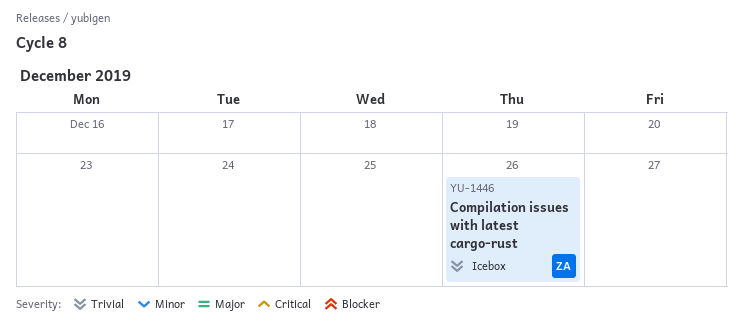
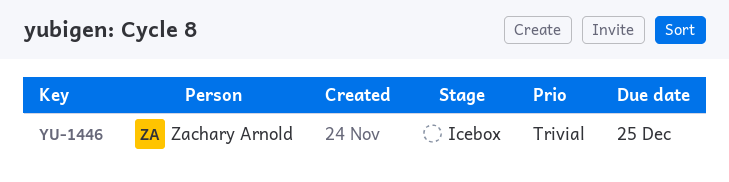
YU-1446, due: Dec 26 -> Dec 25

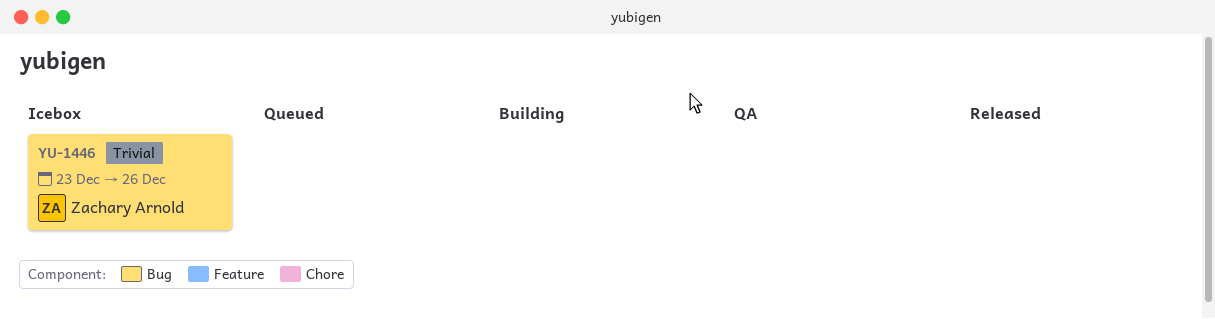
YU-1446, due: Dec 25 -> Dec 26

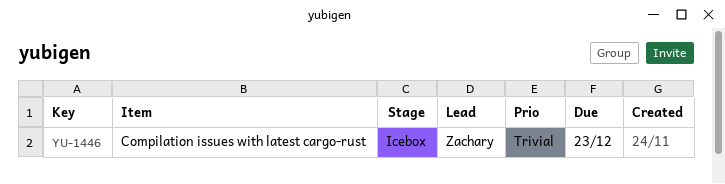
YU-1446, due: Dec 26 -> Dec 23

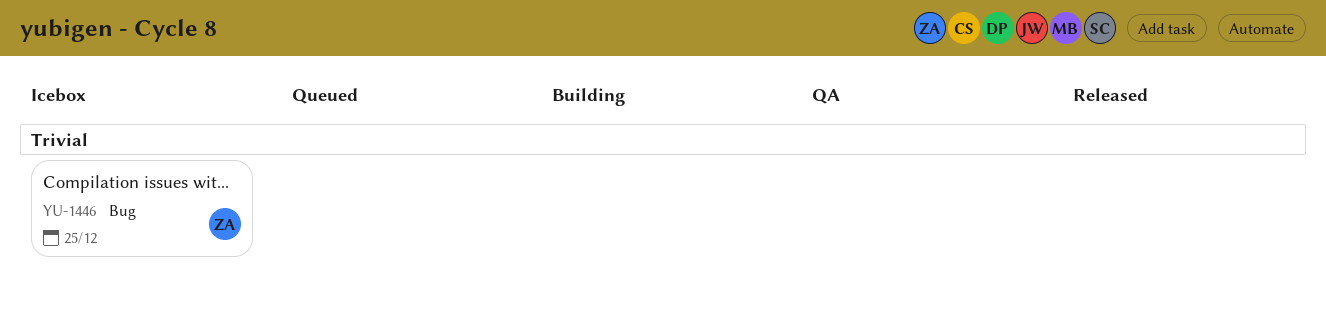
YU-1446, due: Dec 23 -> Dec 25

